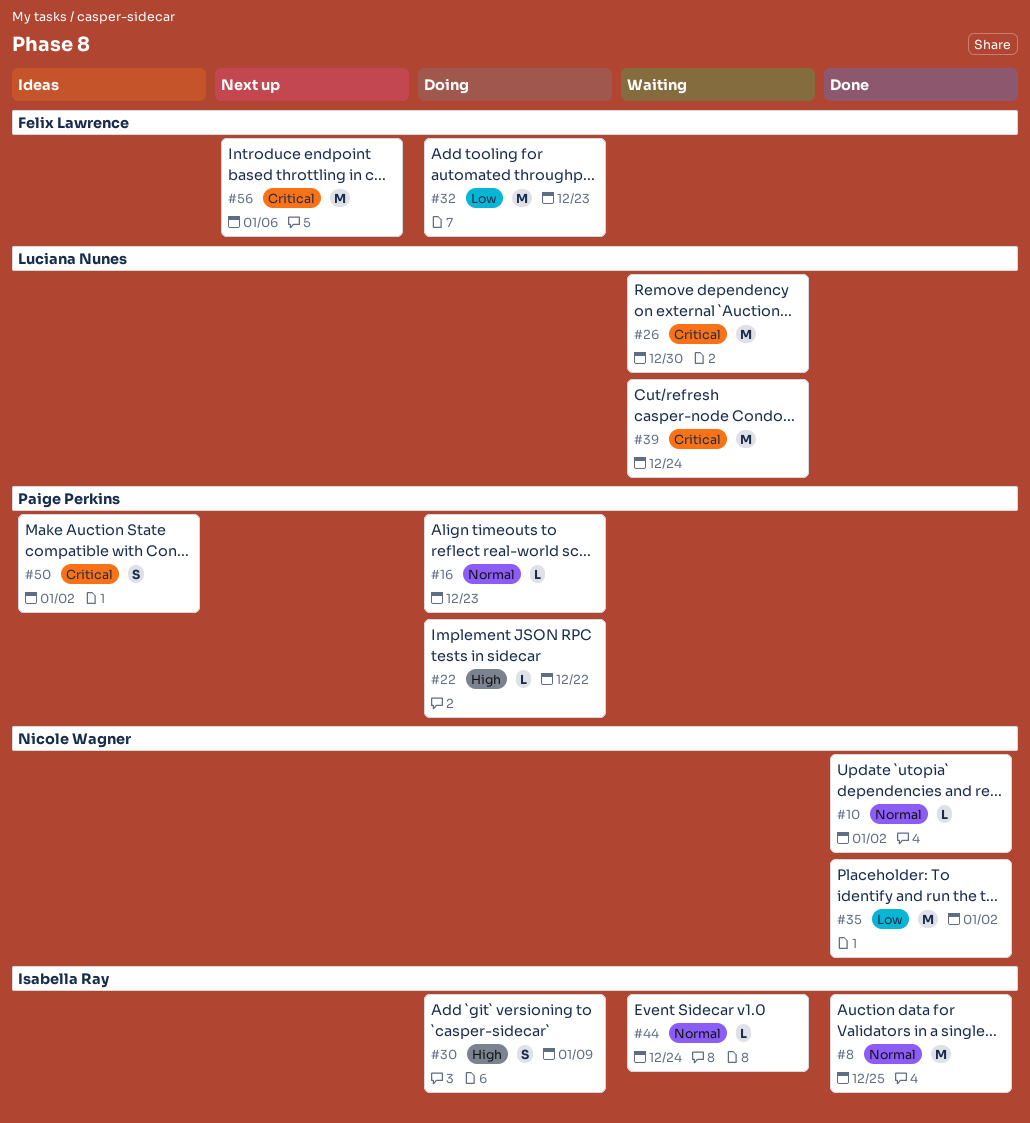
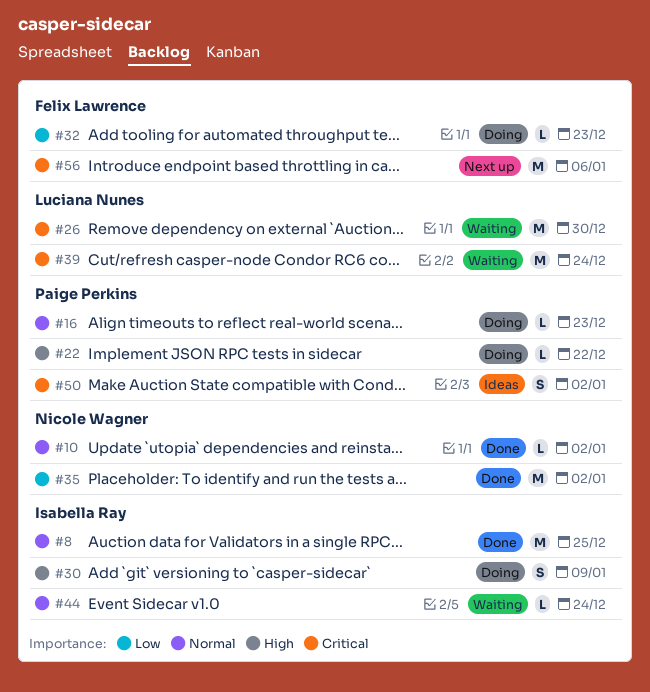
#32, estimate: M -> L

